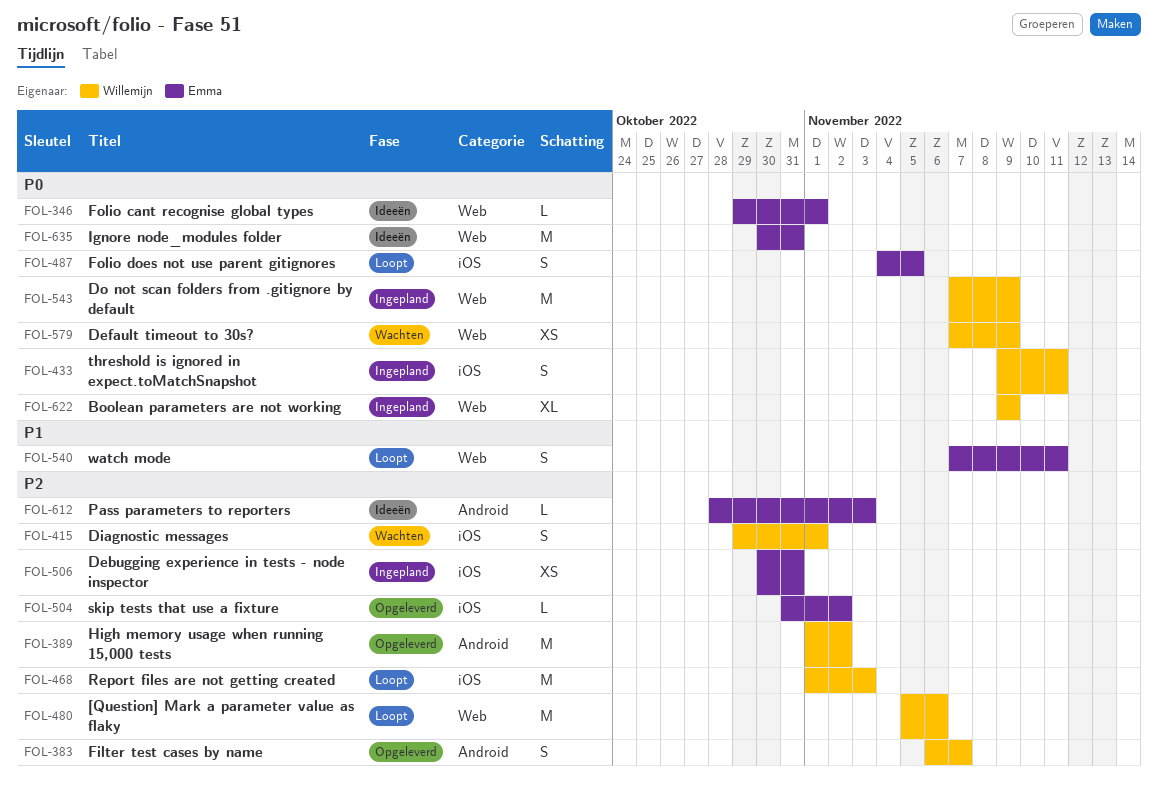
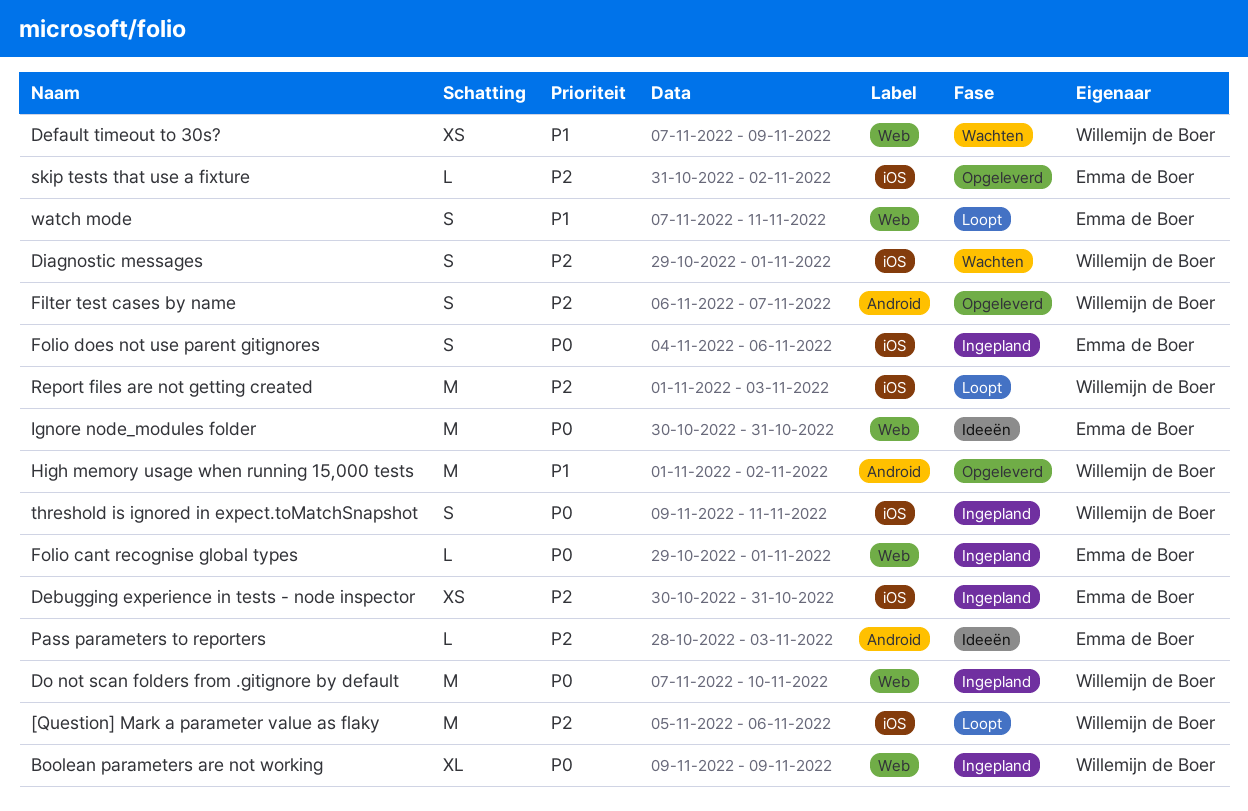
[Question] Mark a parameter value as flaky, label: Web -> iOS
Default timeout to 30s?, priority: P0 -> P1
Do not scan folders from .gitignore by default, due: Nov 9 -> Nov 10
Folio cant recognise global types, status: Ideeën -> Ingepland
Folio does not use parent gitignores, status: Loopt -> Ingepland
Folio does not use parent gitignores, due: Nov 5 -> Nov 6
High memory usage when running 15,000 tests, priority: P2 -> P1

